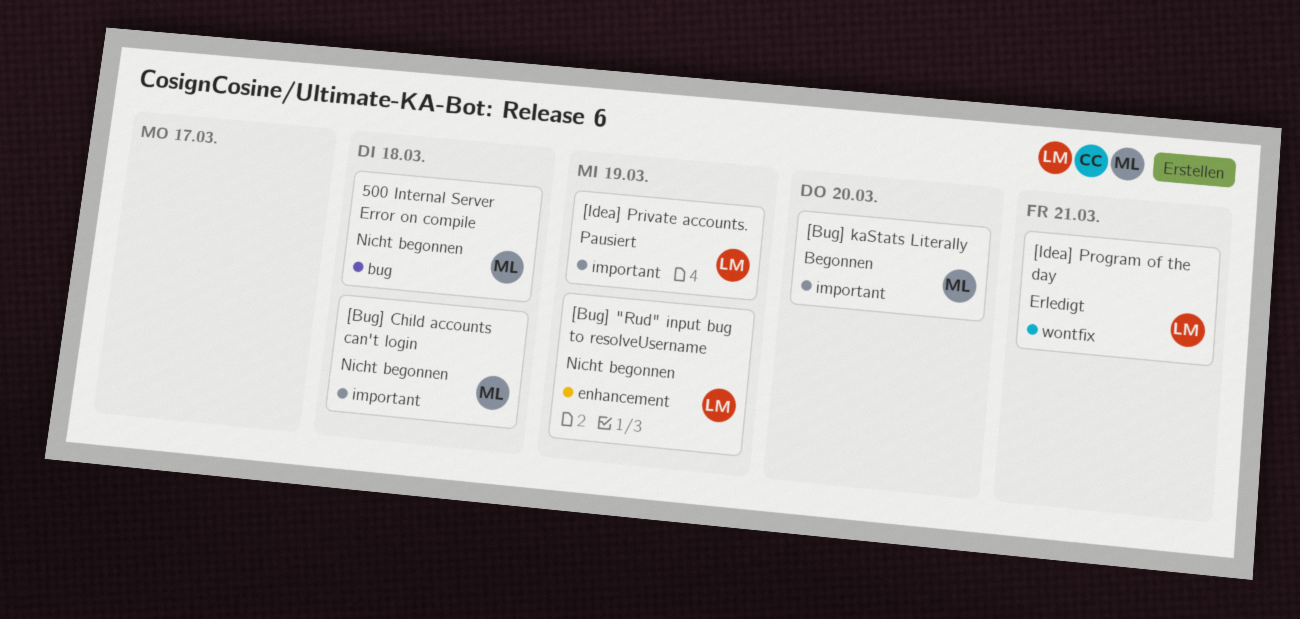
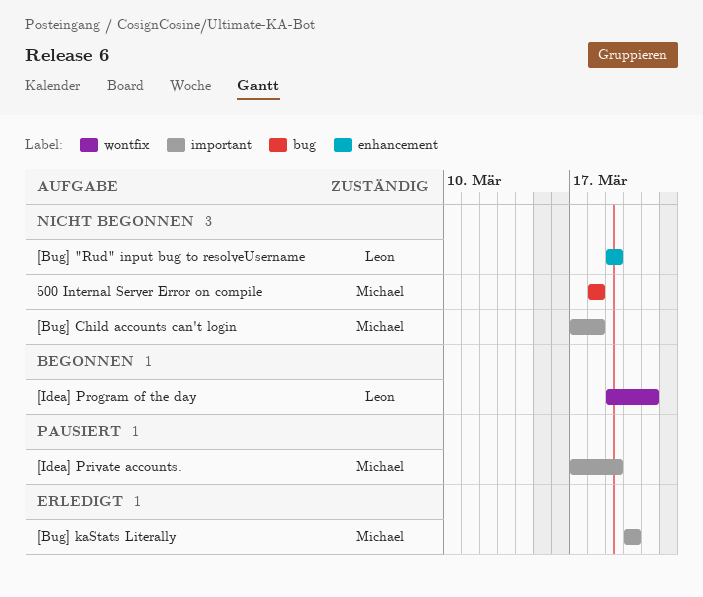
[Bug] kaStats Literally, status: Begonnen -> Erledigt
[Idea] Private accounts., owner: Leon -> Michael
[Idea] Program of the day, status: Erledigt -> Begonnen

